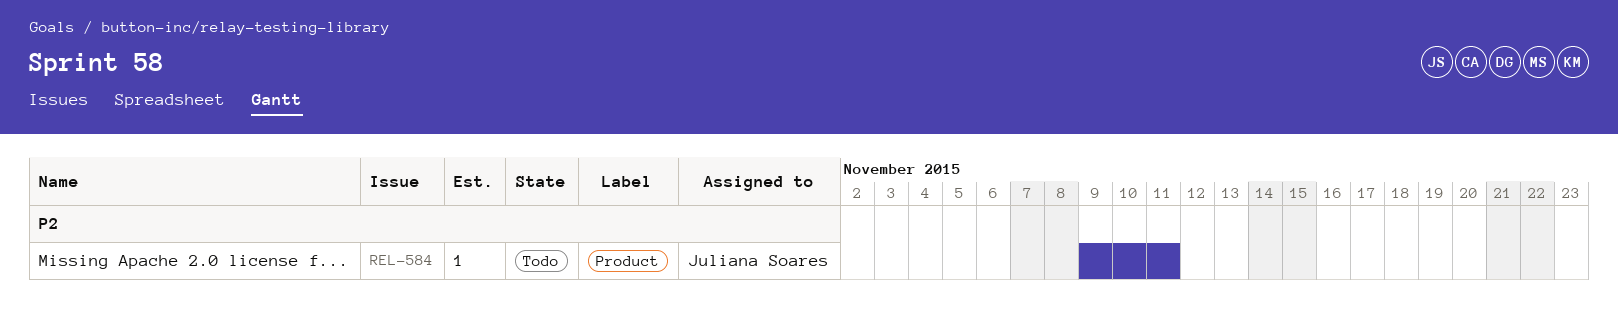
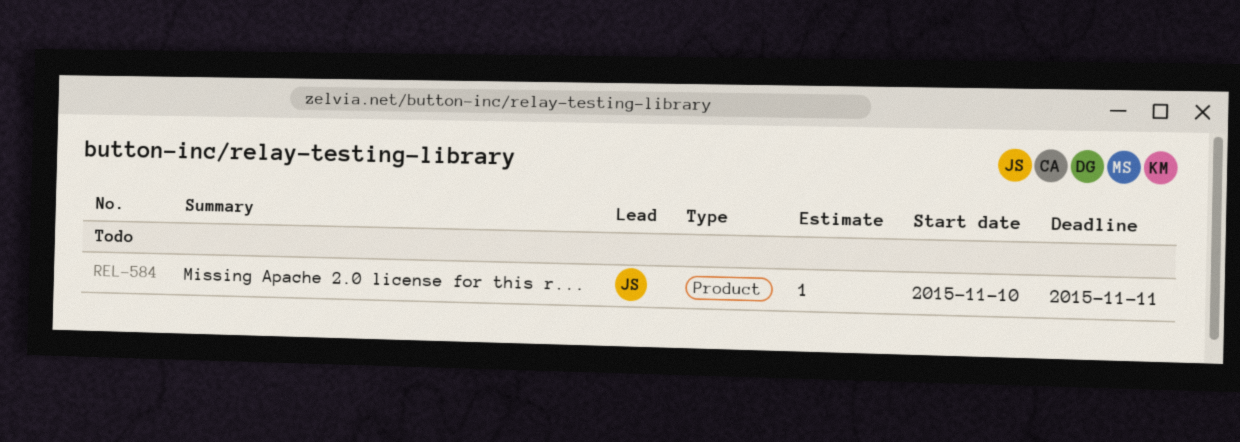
REL-584, start: Nov 9 -> Nov 10

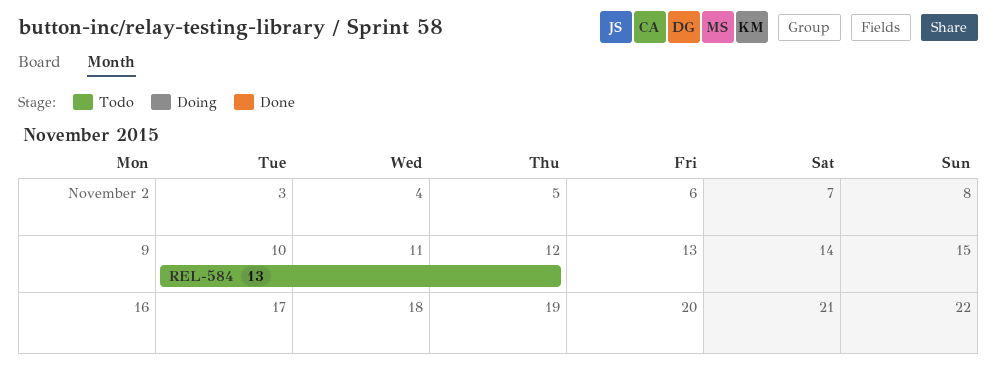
REL-584, estimate: 1 -> 13
REL-584, due: Nov 11 -> Nov 12

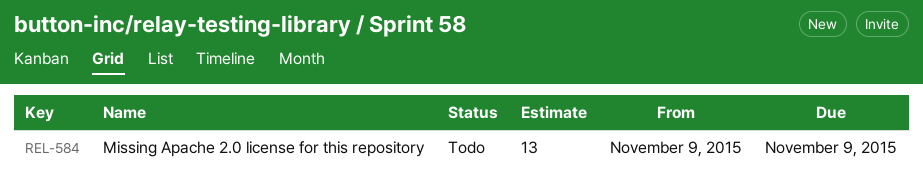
REL-584, start: Nov 10 -> Nov 9
REL-584, due: Nov 12 -> Nov 9

